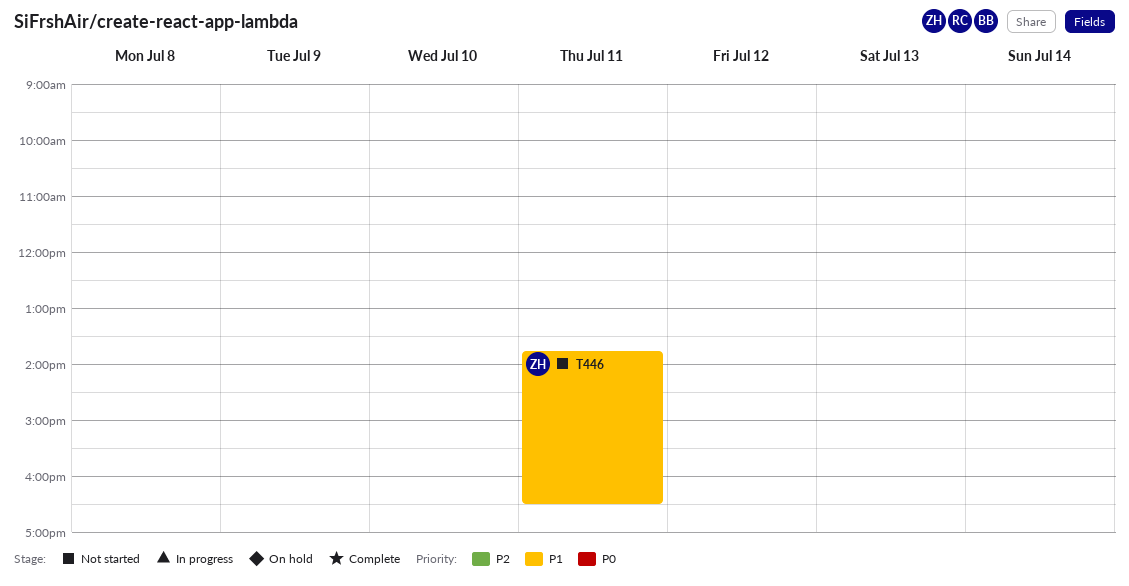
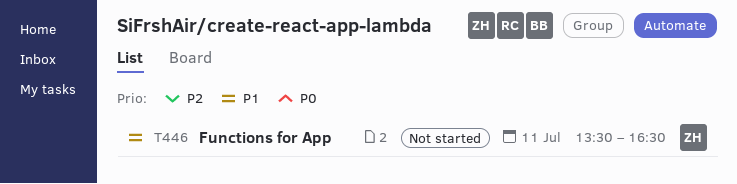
T446, begins: 13:45 -> 13:30

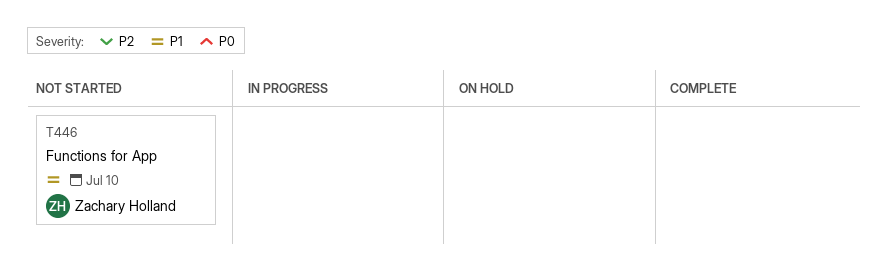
T446, day: Jul 11 -> Jul 10

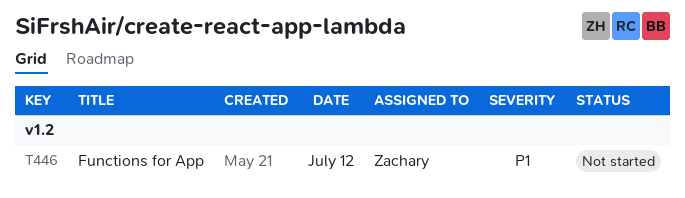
T446, day: Jul 10 -> Jul 12

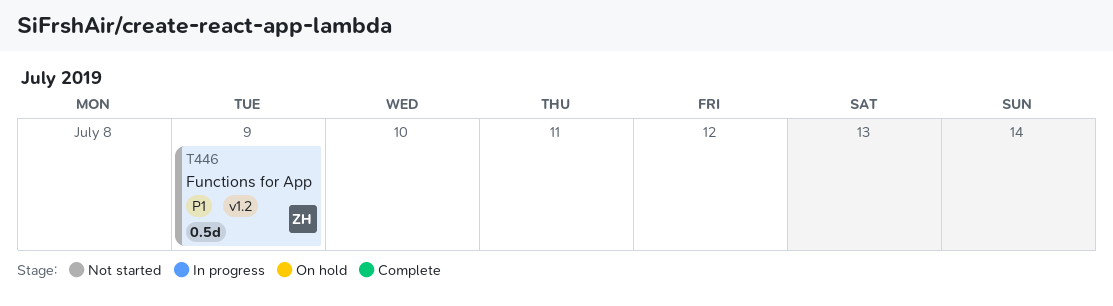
T446, day: Jul 12 -> Jul 9

